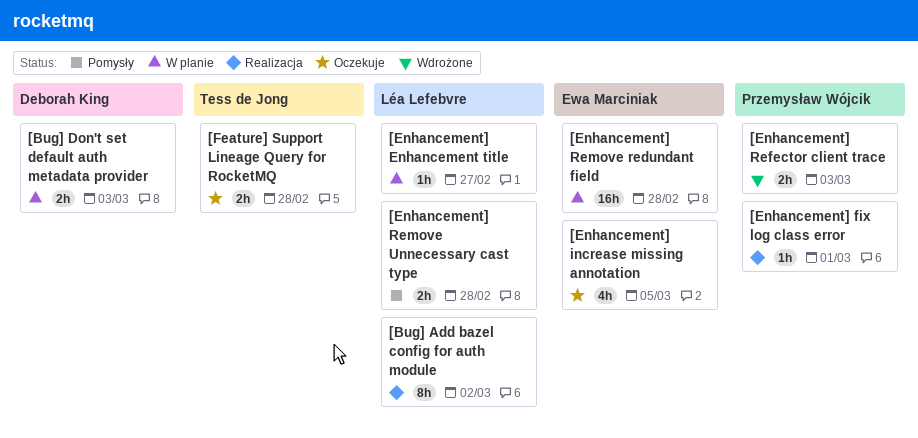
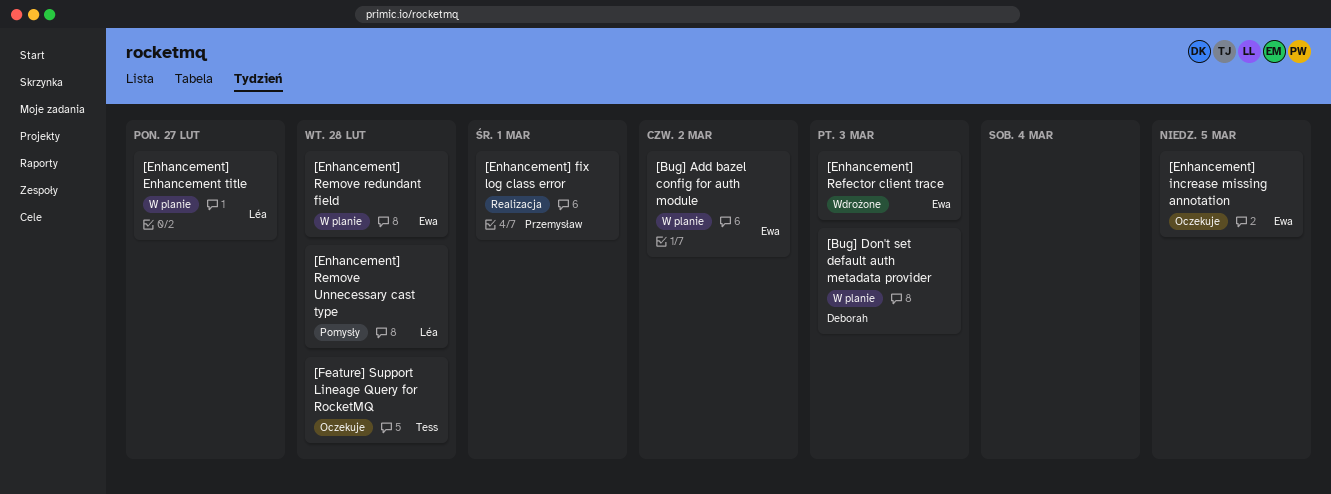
[Bug] Add bazel config for auth module, status: Realizacja -> W planie
[Bug] Add bazel config for auth module, owner: Léa Lefebvre -> Ewa Marciniak
[Enhancement] Refector client trace, owner: Przemysław Wójcik -> Ewa Marciniak

